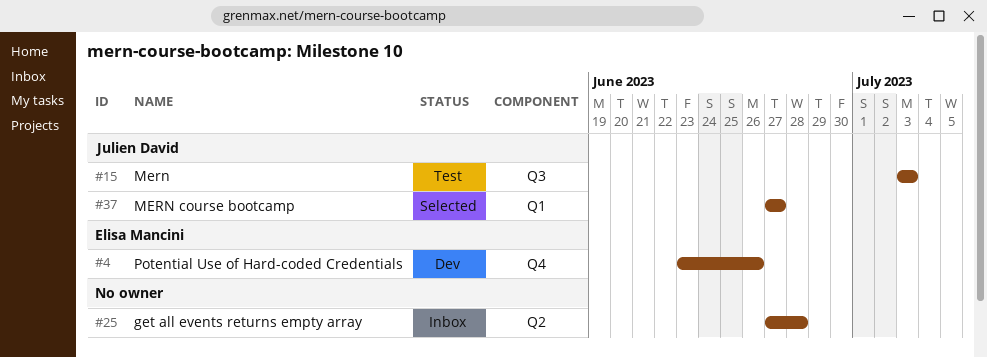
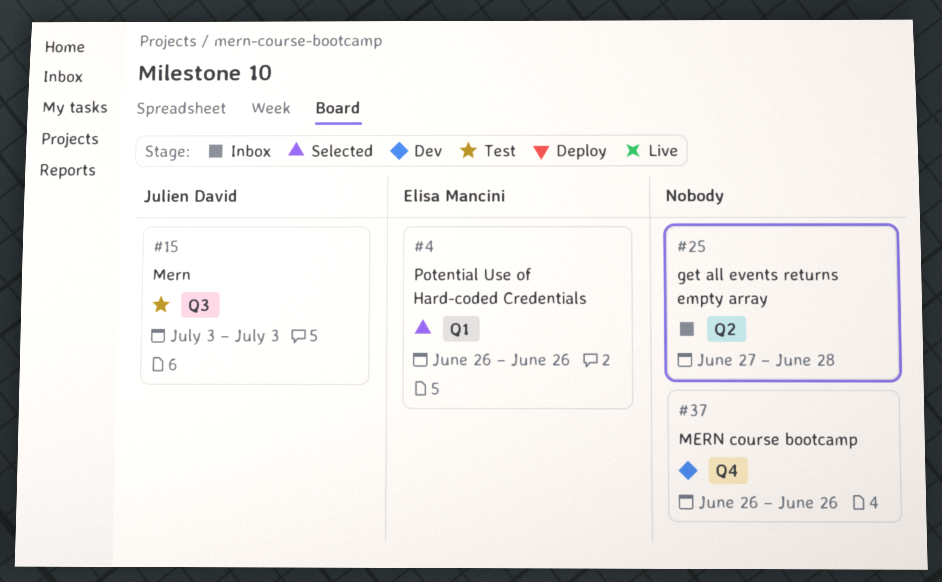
#4, status: Dev -> Selected
#4, label: Q4 -> Q1
#4, start: Jun 23 -> Jun 26
#37, status: Selected -> Dev
#37, owner: Julien David -> none
#37, label: Q1 -> Q4
#37, start: Jun 27 -> Jun 26
#37, due: Jun 27 -> Jun 26

